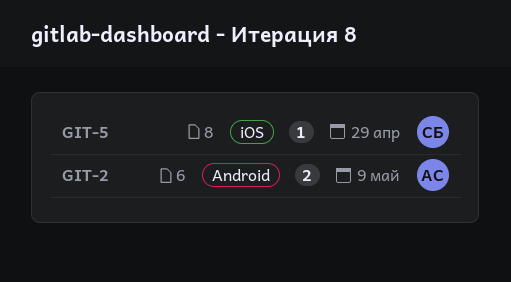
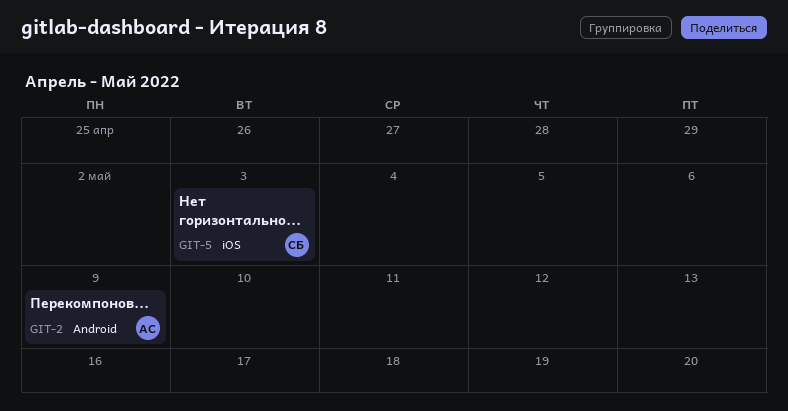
GIT-5, due: Apr 29 -> May 3

